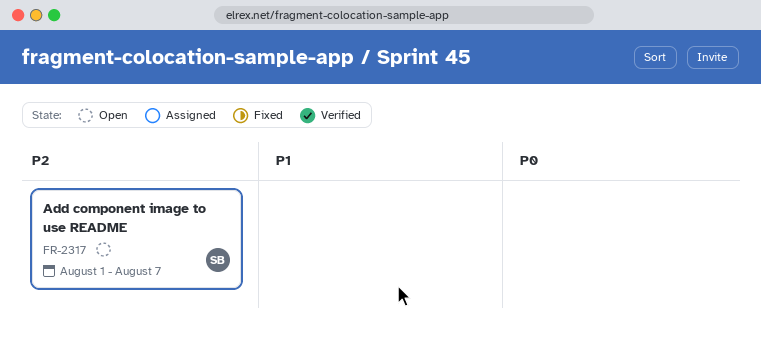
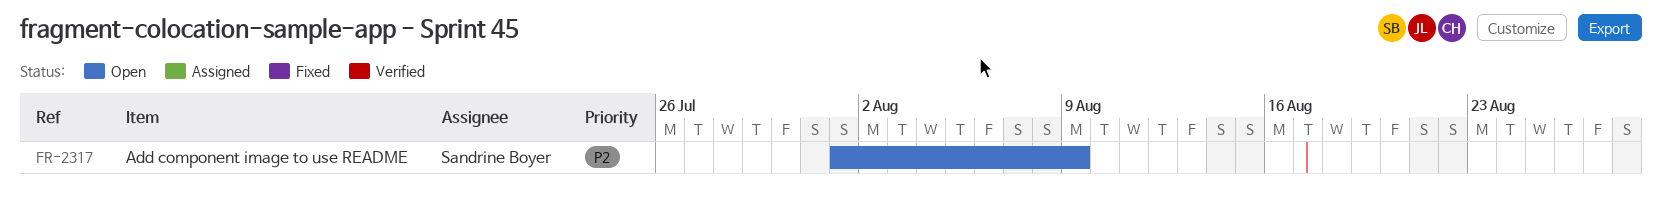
FR-2317, due: Aug 7 -> Aug 9

